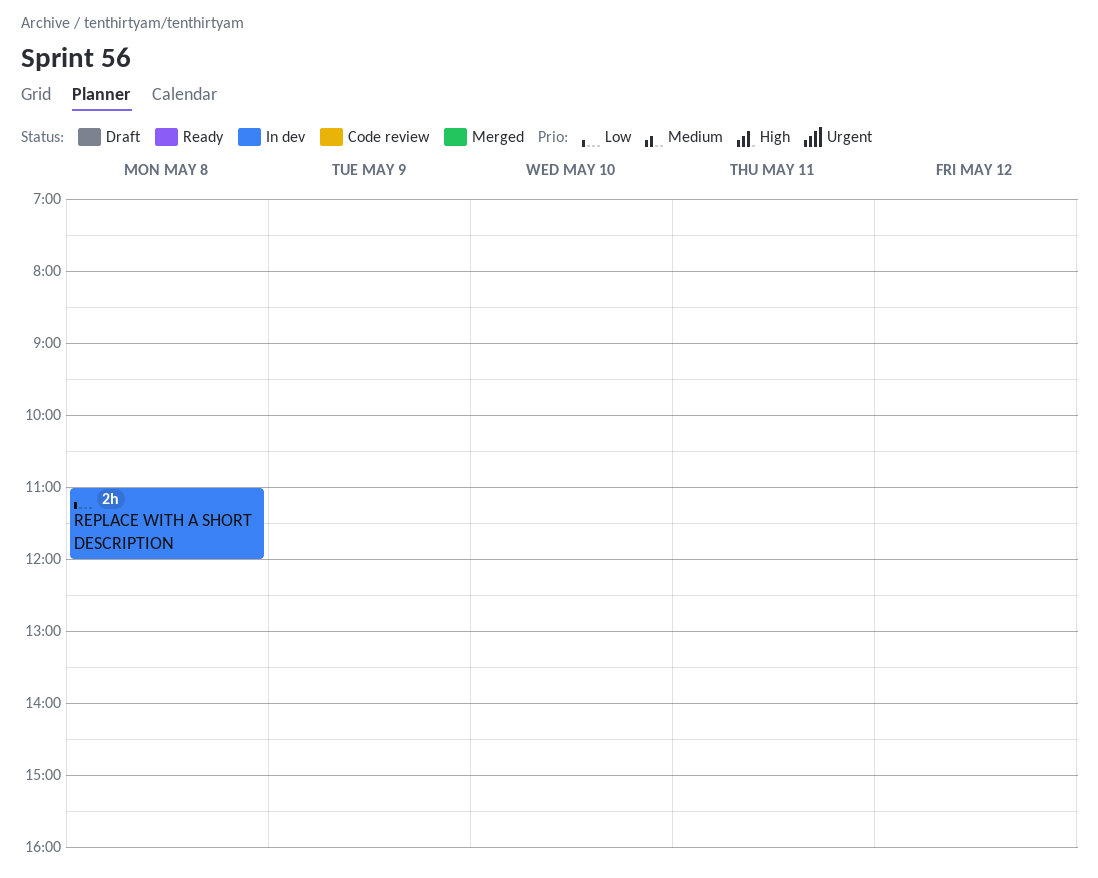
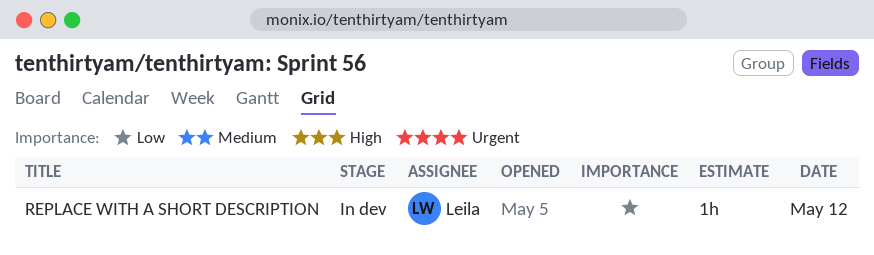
REPLACE WITH A SHORT DESCRIPTION, estimate: 2h -> 1h
REPLACE WITH A SHORT DESCRIPTION, day: May 8 -> May 12

